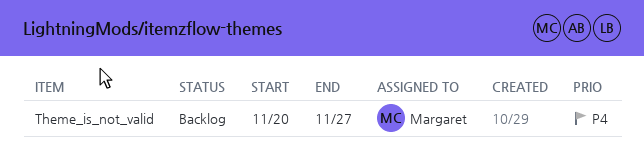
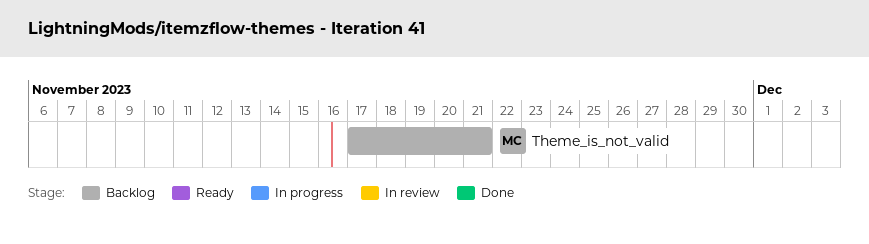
Theme_is_not_valid, start: Nov 20 -> Nov 17
Theme_is_not_valid, due: Nov 27 -> Nov 21

